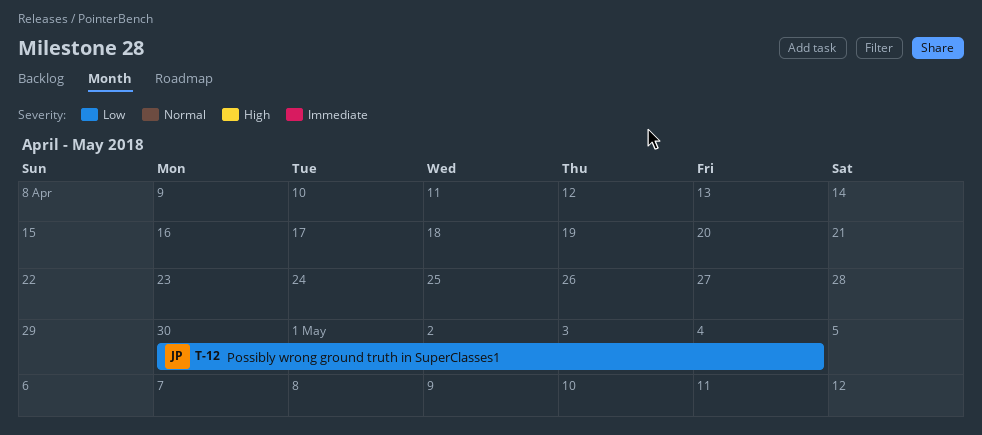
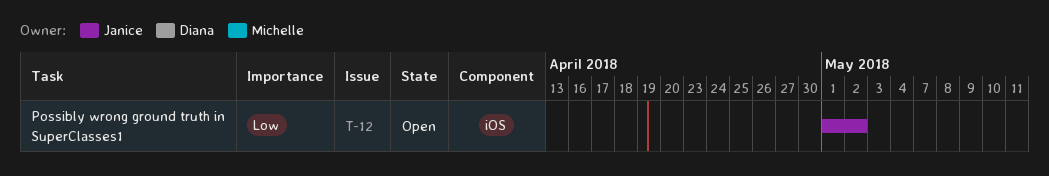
T-12, start: Apr 30 -> May 1
T-12, due: May 4 -> May 2

